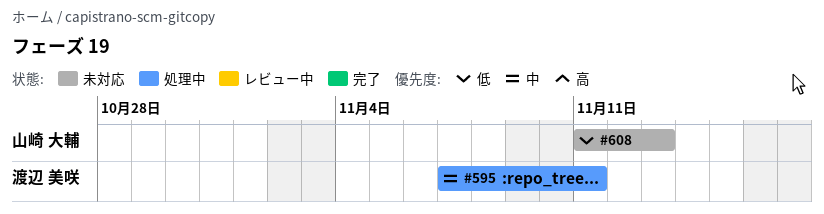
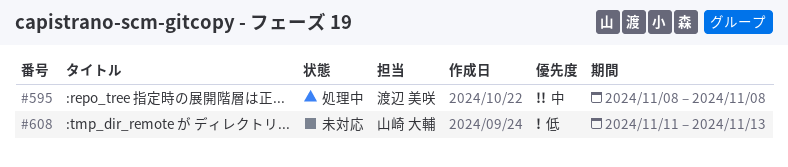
#595, start: Nov 7 -> Nov 8
#595, due: Nov 11 -> Nov 8

